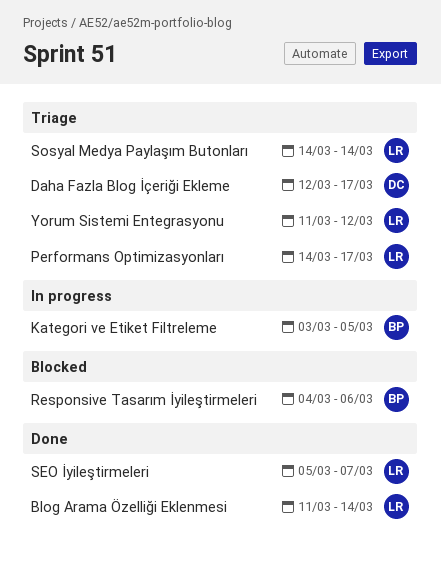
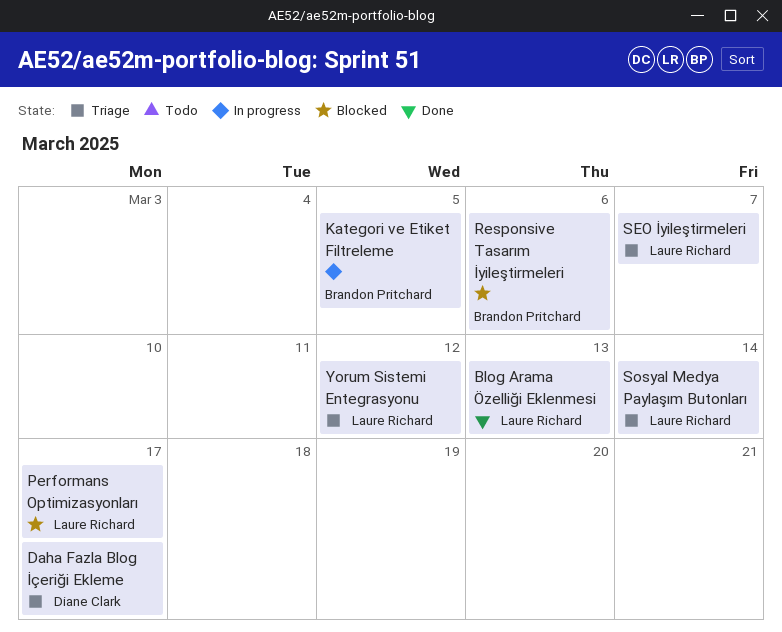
Blog Arama Özelliği Eklenmesi, due: Mar 14 -> Mar 13
Performans Optimizasyonları, status: Triage -> Blocked
SEO İyileştirmeleri, status: Done -> Triage

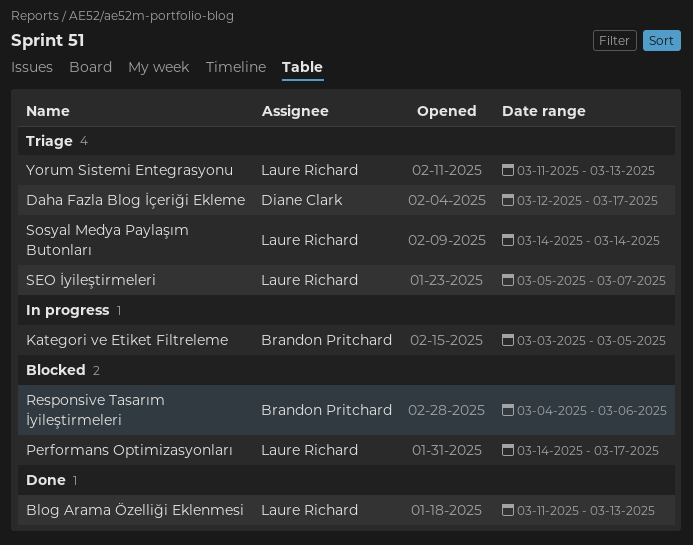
Yorum Sistemi Entegrasyonu, due: Mar 12 -> Mar 13

